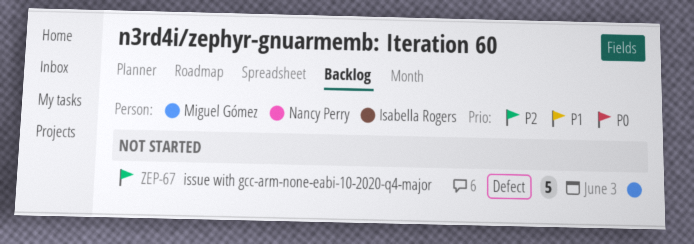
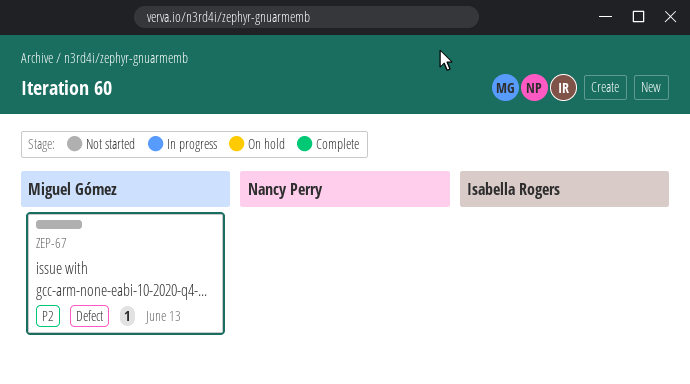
ZEP-67, estimate: 5 -> 1
ZEP-67, due: Jun 3 -> Jun 13

